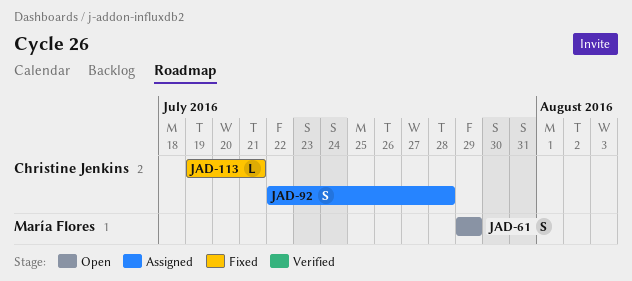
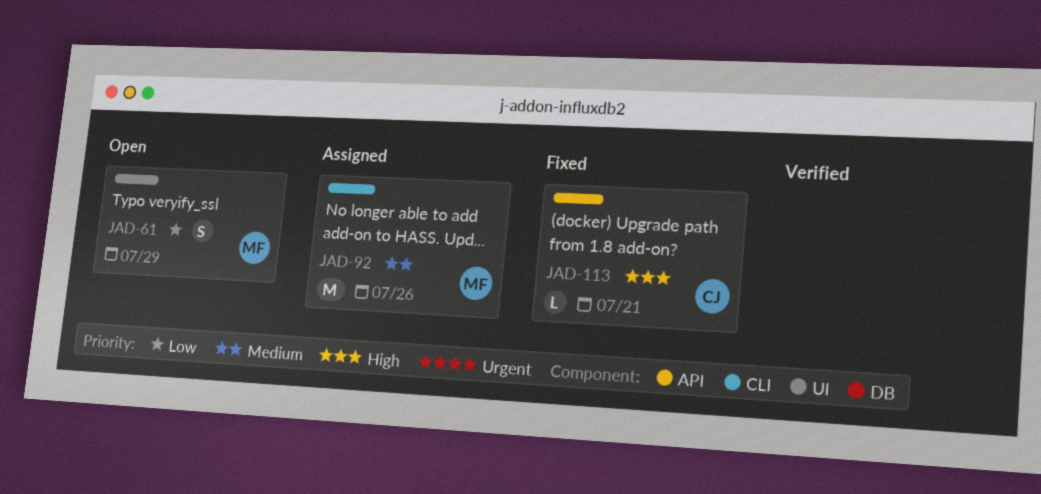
JAD-92, owner: Christine Jenkins -> María Flores
JAD-92, estimate: S -> M
JAD-92, due: Jul 28 -> Jul 26

